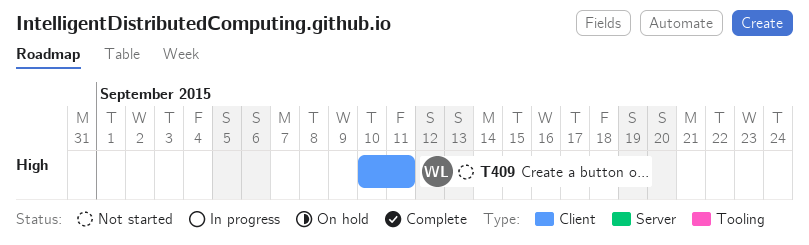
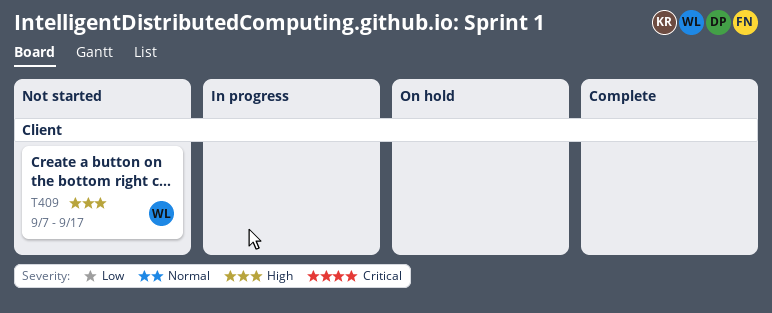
T409, start: Sep 10 -> Sep 7
T409, due: Sep 11 -> Sep 17

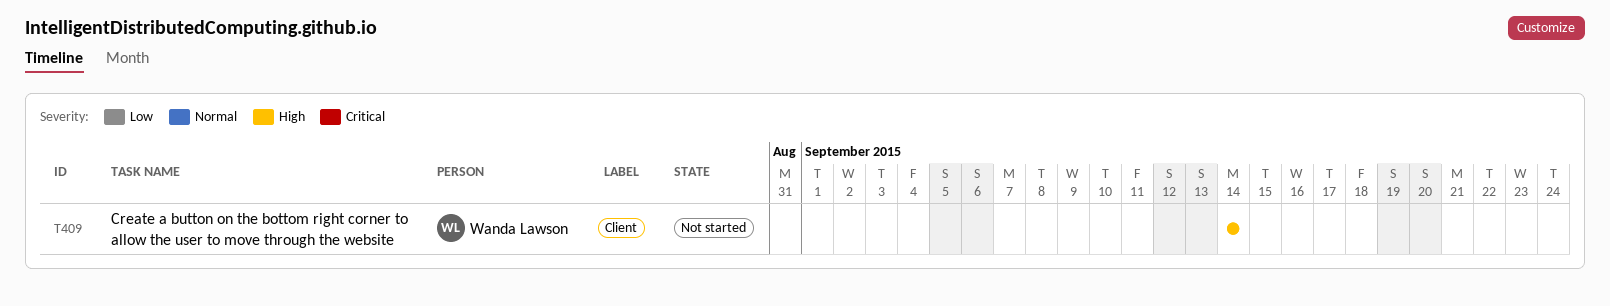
T409, start: Sep 7 -> Sep 14
T409, due: Sep 17 -> Sep 14

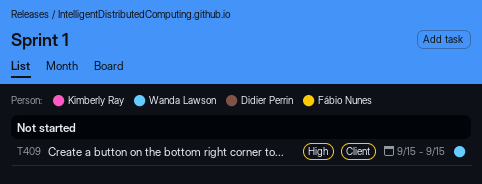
T409, start: Sep 14 -> Sep 15
T409, due: Sep 14 -> Sep 15

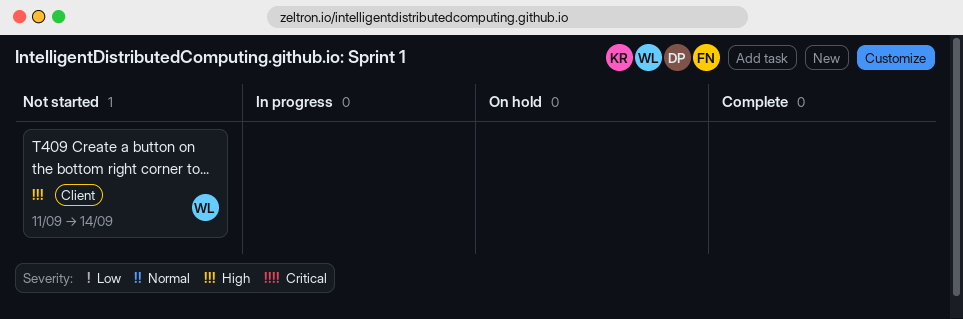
T409, start: Sep 15 -> Sep 11
T409, due: Sep 15 -> Sep 14

